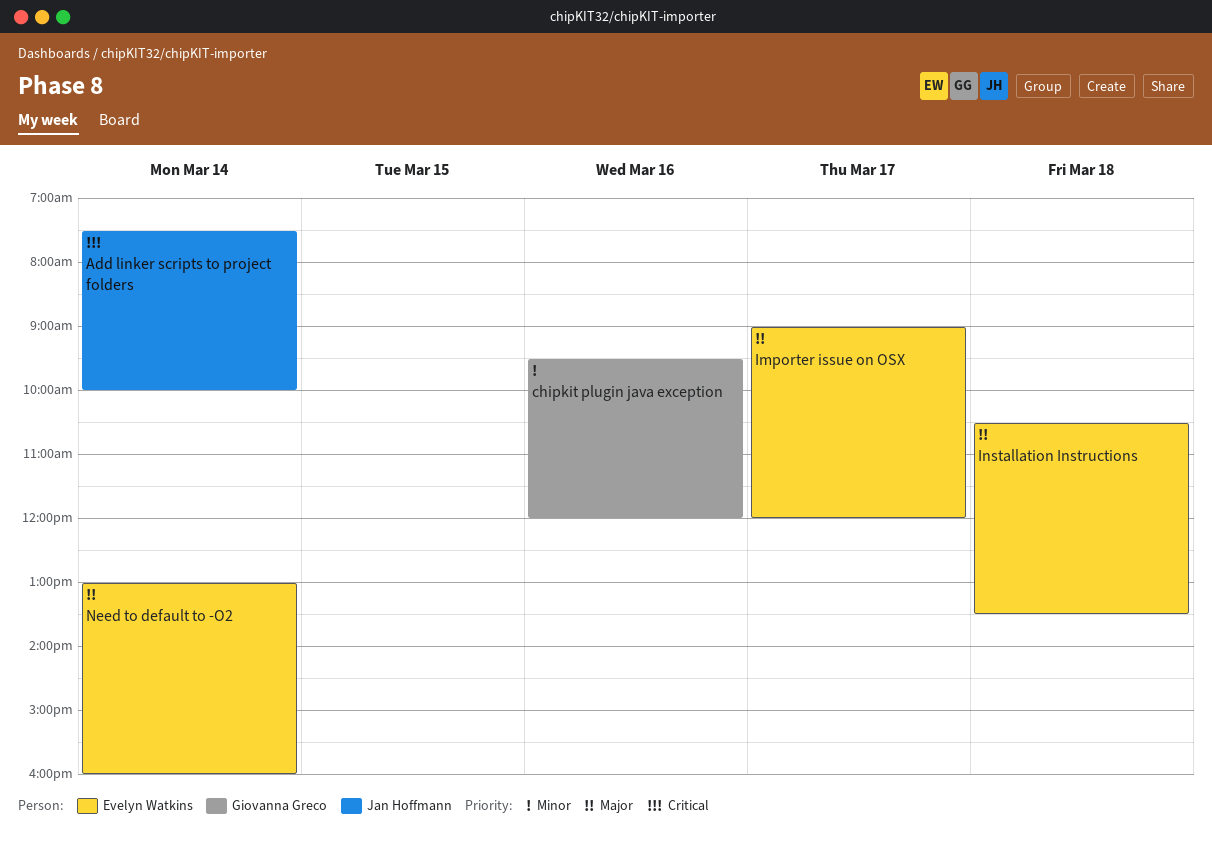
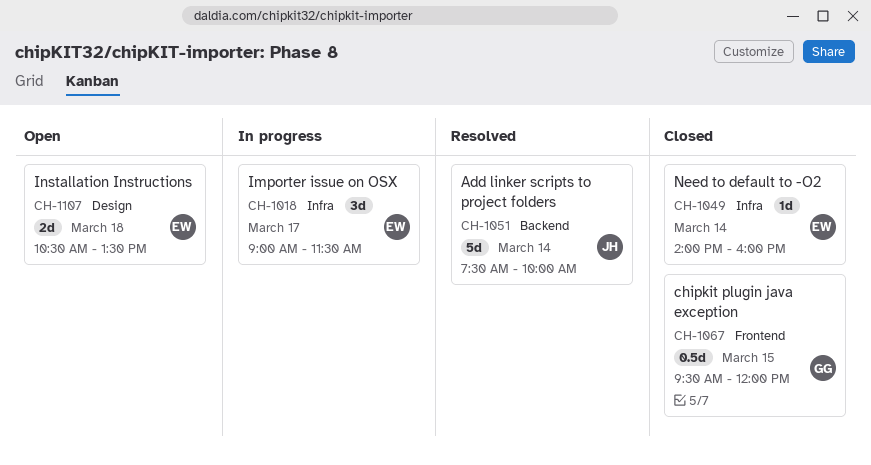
chipkit plugin java exception, day: Mar 16 -> Mar 15
Importer issue on OSX, ends: 12:00 -> 11:30
Need to default to -O2, begins: 13:00 -> 14:00

